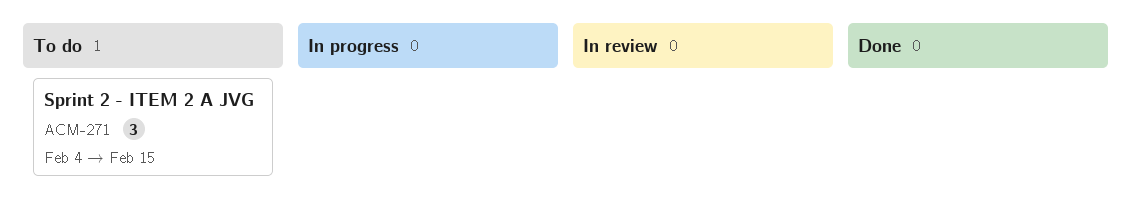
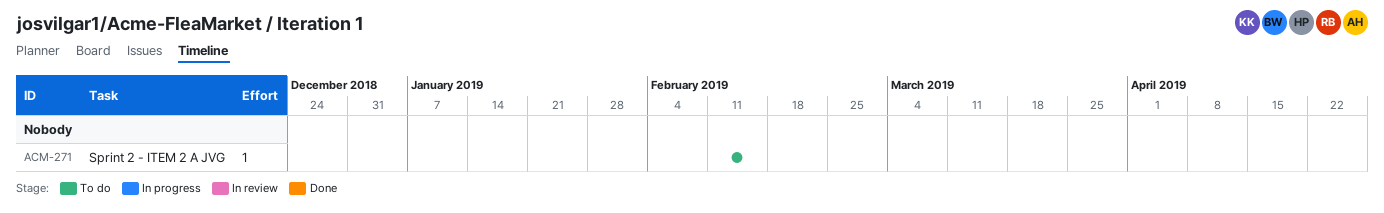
ACM-271, estimate: 3 -> 1
ACM-271, start: Feb 4 -> Feb 11

